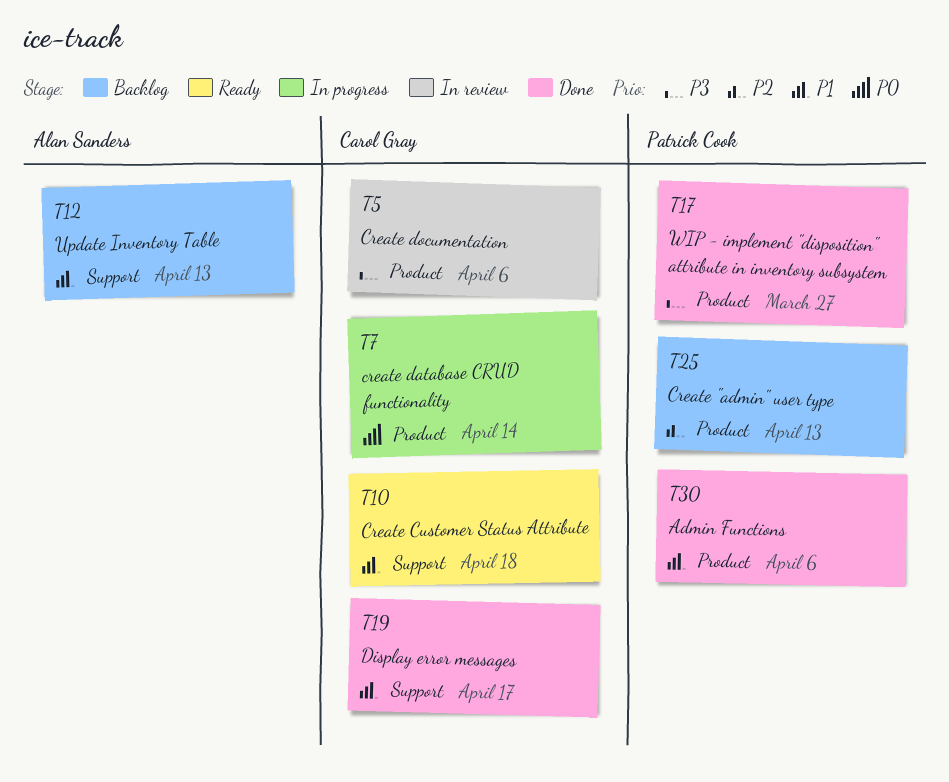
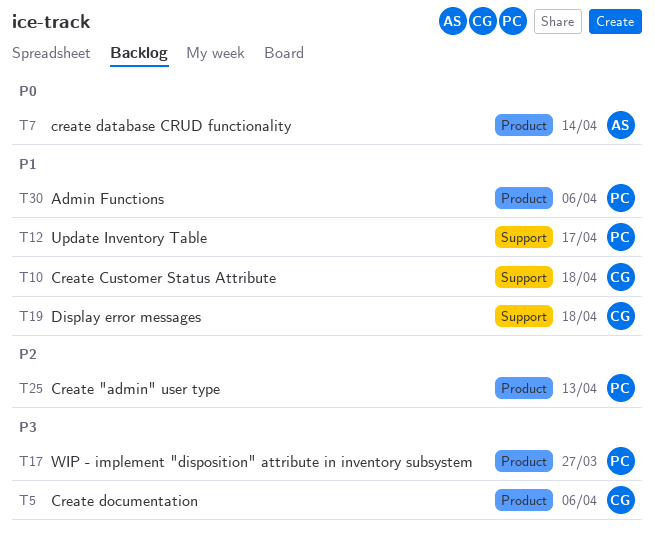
T7, owner: Carol Gray -> Alan Sanders
T12, owner: Alan Sanders -> Patrick Cook
T12, due: Apr 13 -> Apr 17
T19, due: Apr 17 -> Apr 18

